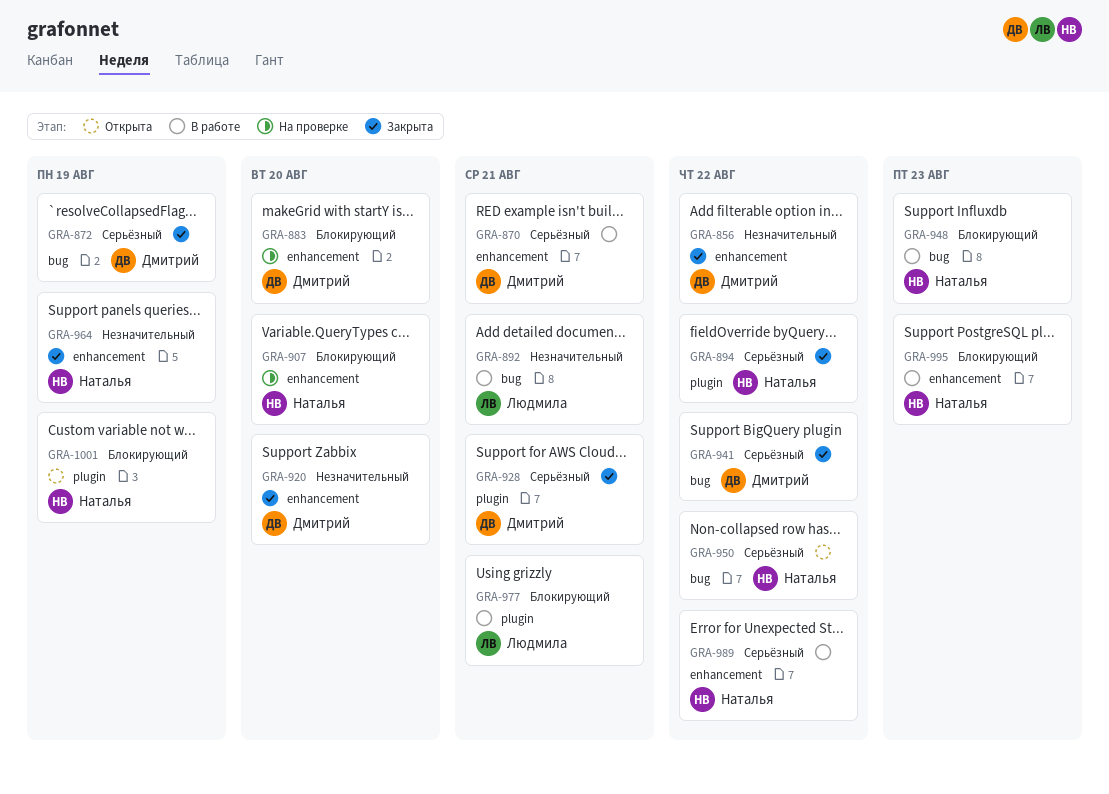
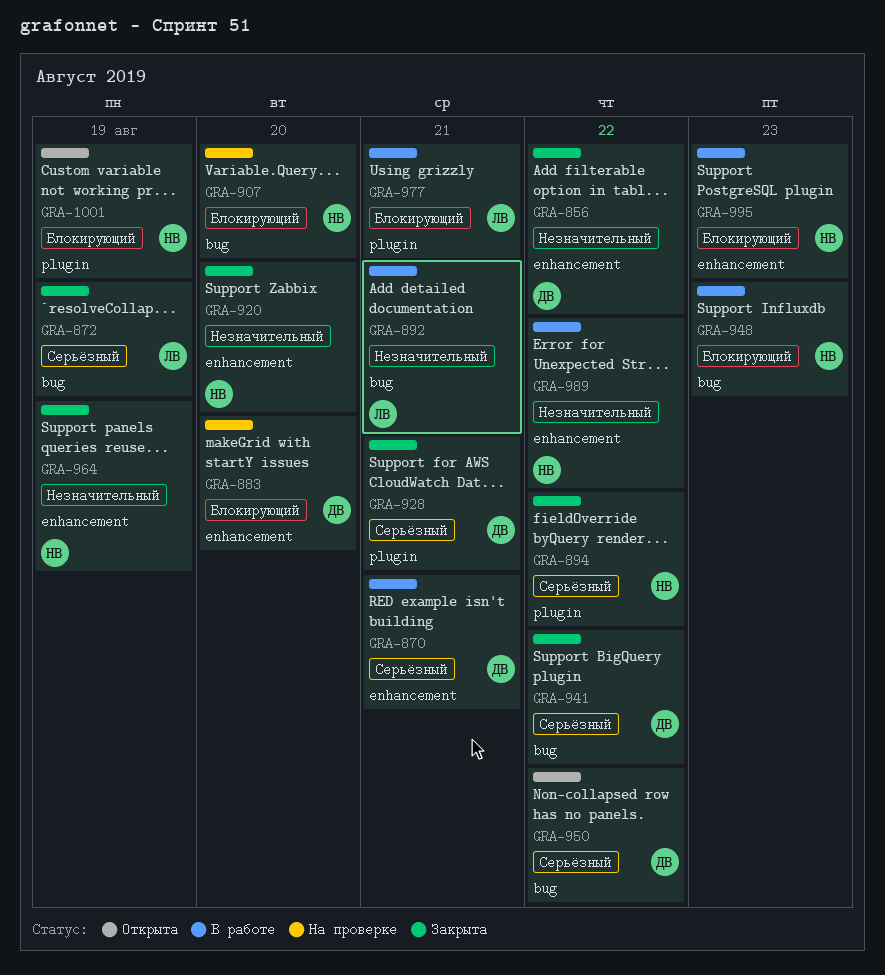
GRA-872, owner: Дмитрий -> Людмила
GRA-907, label: enhancement -> bug
GRA-920, owner: Дмитрий -> Наталья
GRA-950, owner: Наталья -> Дмитрий
GRA-989, priority: Серьёзный -> Незначительный

